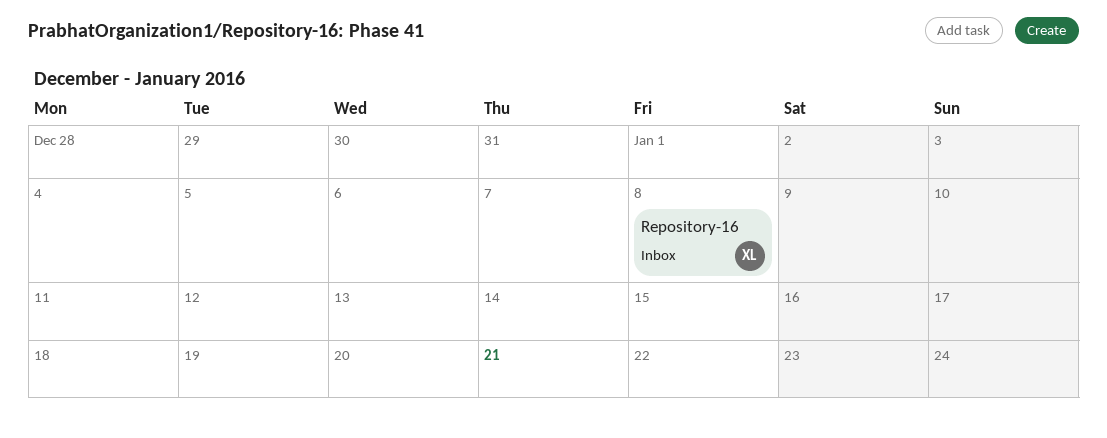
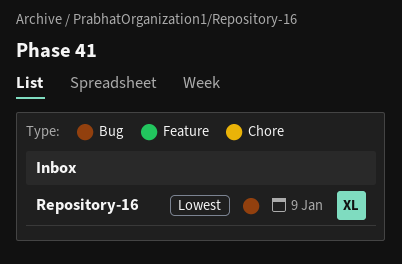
Repository-16, due: Jan 8 -> Jan 9

